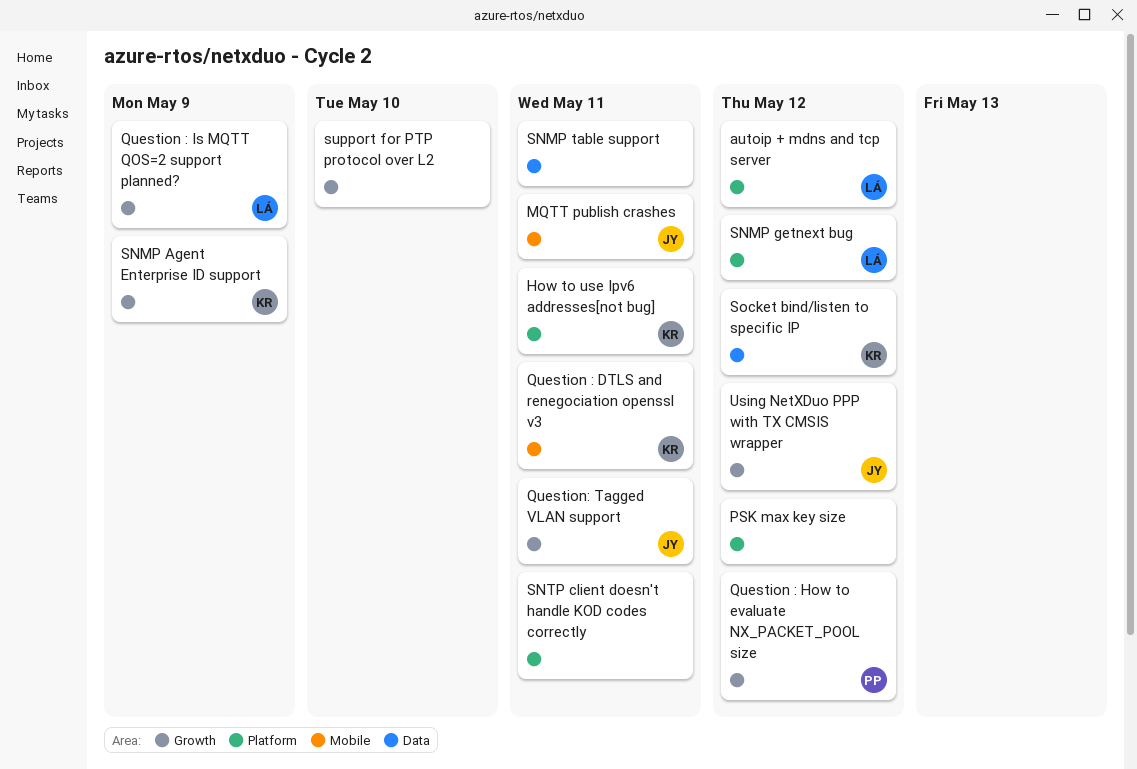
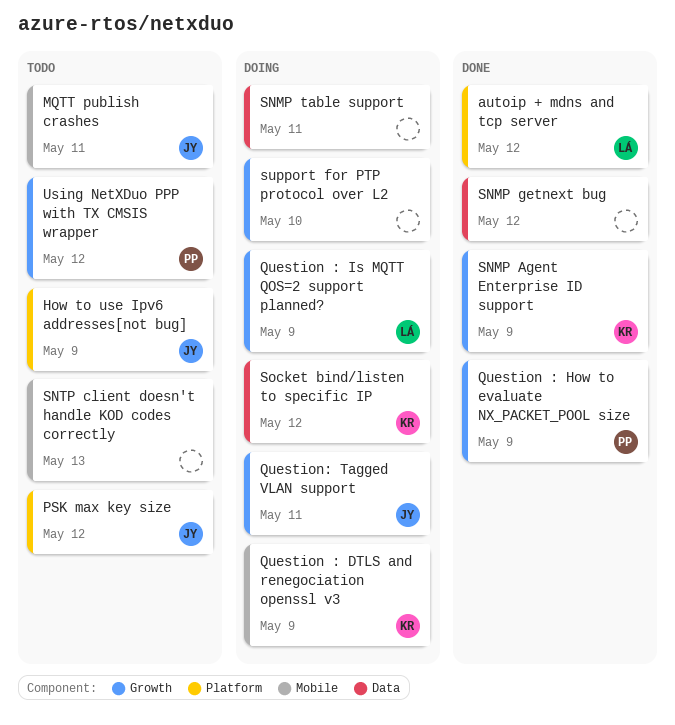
How to use Ipv6 addresses[not bug], owner: KR -> JY
How to use Ipv6 addresses[not bug], due: May 11 -> May 9
PSK max key size, owner: none -> JY
Question : DTLS and renegociation openssl v3, due: May 11 -> May 9
Question : How to evaluate NX_PACKET_POOL size, due: May 12 -> May 9
SNMP getnext bug, owner: LÁ -> none
SNMP getnext bug, label: Platform -> Data
SNTP client doesn't handle KOD codes correctly, label: Platform -> Mobile
SNTP client doesn't handle KOD codes correctly, due: May 11 -> May 13
Using NetXDuo PPP with TX CMSIS wrapper, owner: JY -> PP

